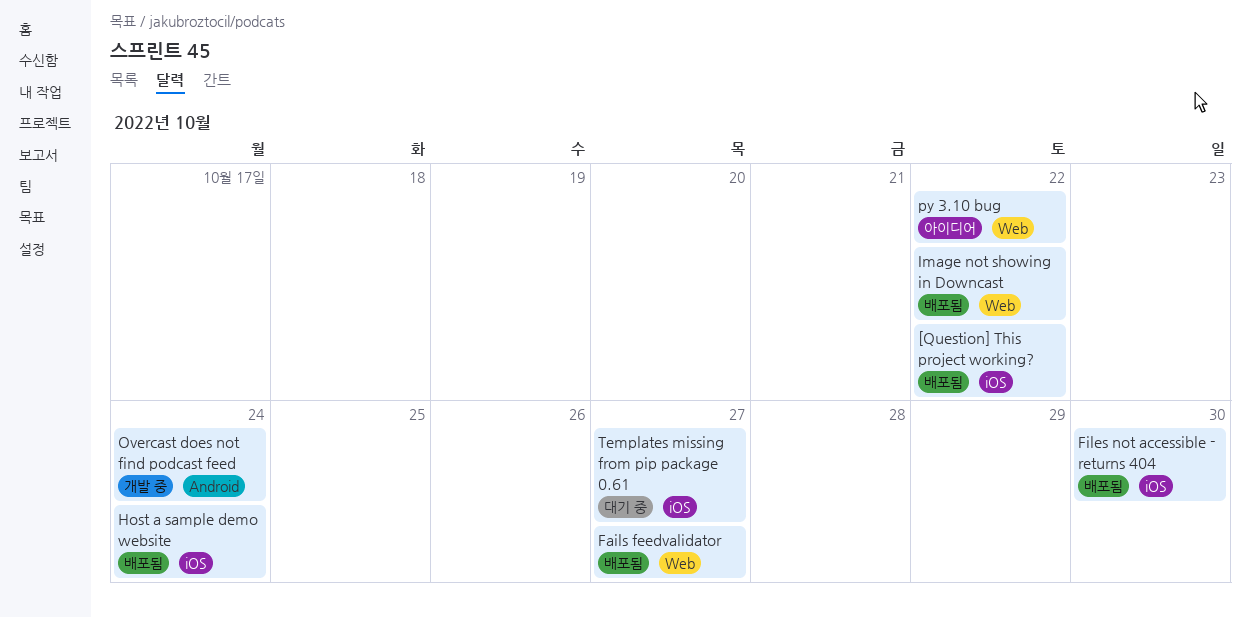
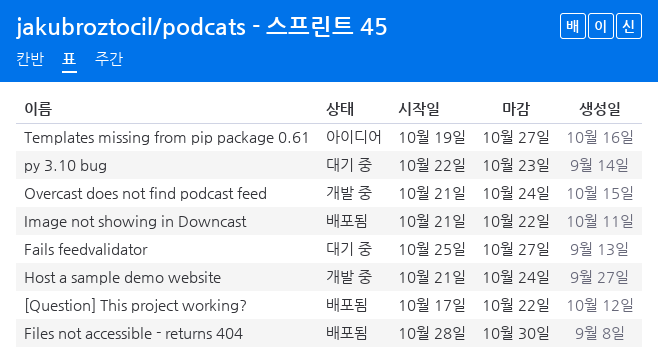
Fails feedvalidator, status: 배포됨 -> 대기 중
Host a sample demo website, status: 배포됨 -> 개발 중
py 3.10 bug, status: 아이디어 -> 대기 중
py 3.10 bug, due: Oct 22 -> Oct 23
Templates missing from pip package 0.61, status: 대기 중 -> 아이디어

